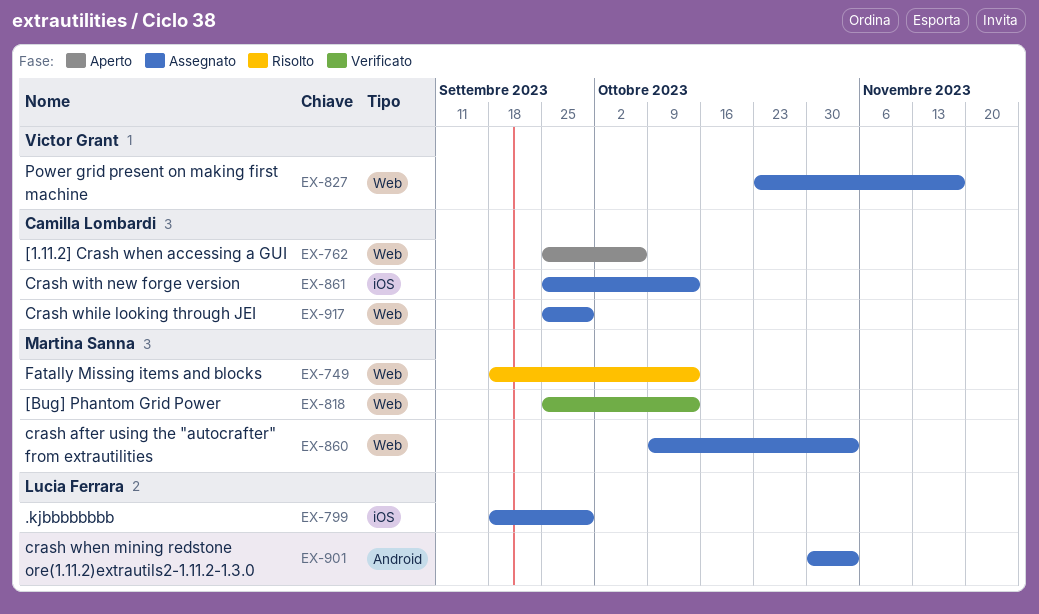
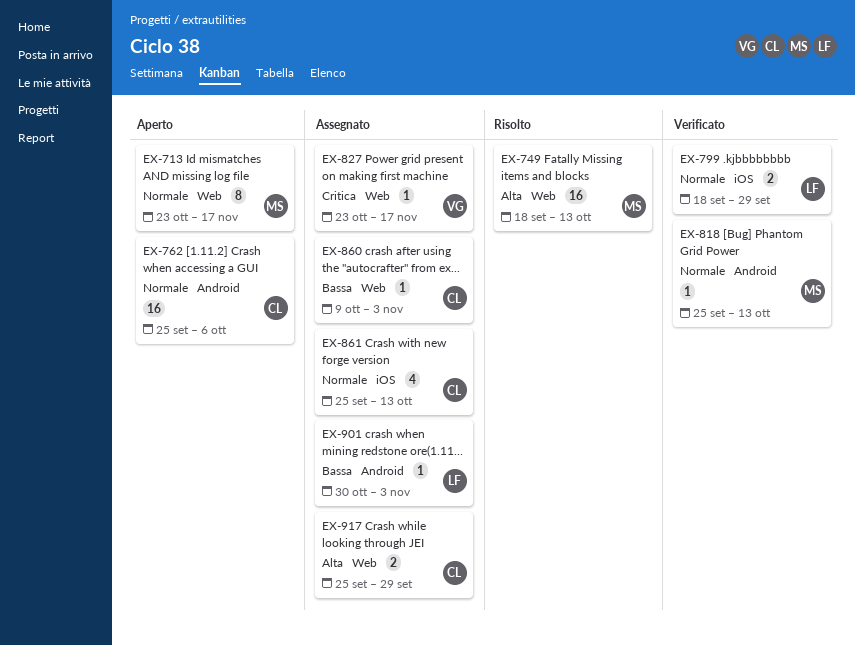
EX-713: none -> present
EX-762, label: Web -> Android
EX-799, status: Assegnato -> Verificato
EX-818, label: Web -> Android
EX-860, owner: Martina Sanna -> Camilla Lombardi

